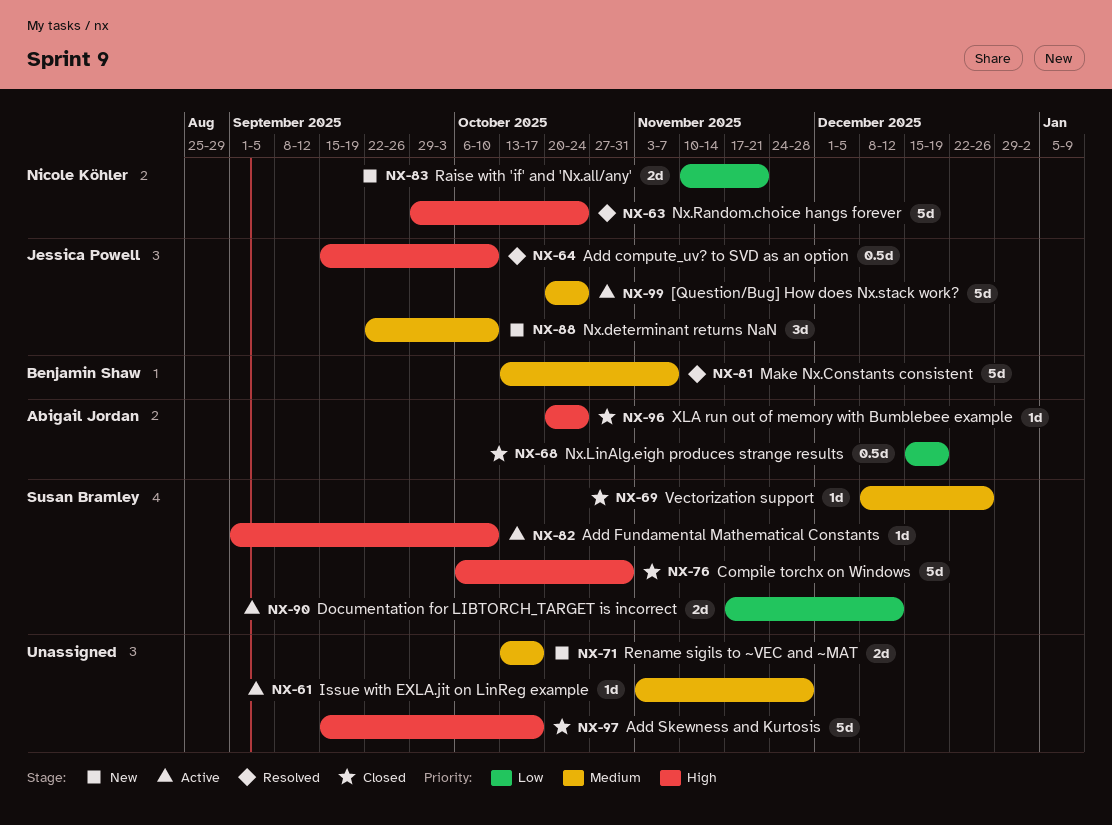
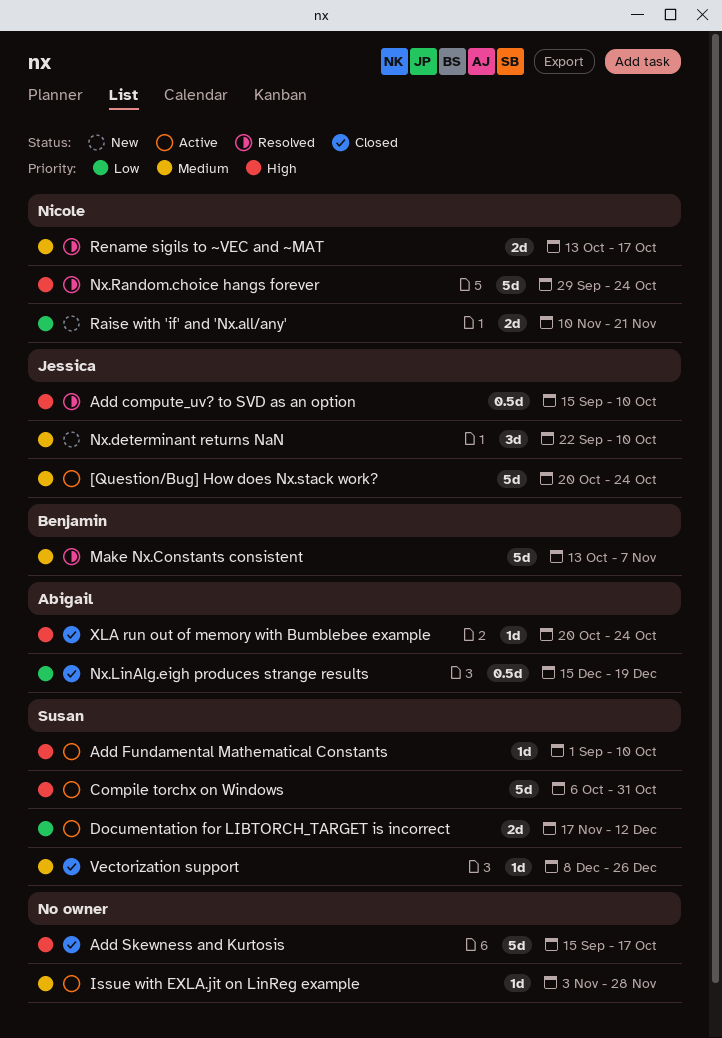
Compile torchx on Windows, status: Closed -> Active
Rename sigils to ~VEC and ~MAT, status: New -> Resolved
Rename sigils to ~VEC and ~MAT, owner: none -> Nicole Köhler

